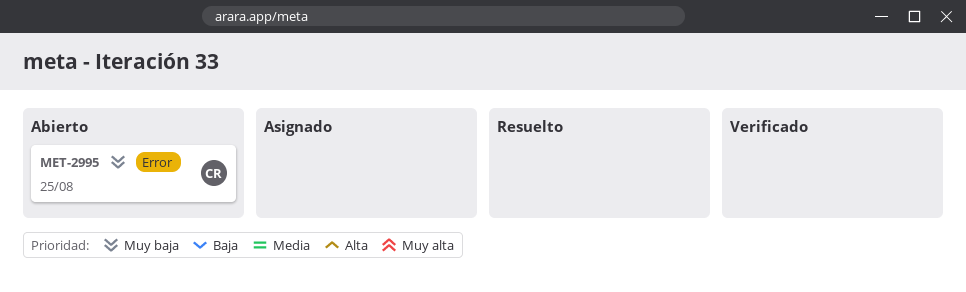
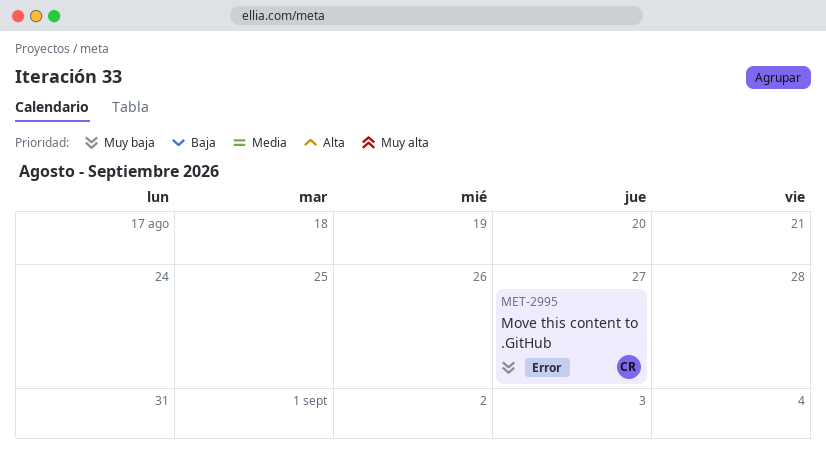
MET-2995, due: Aug 25 -> Aug 27

